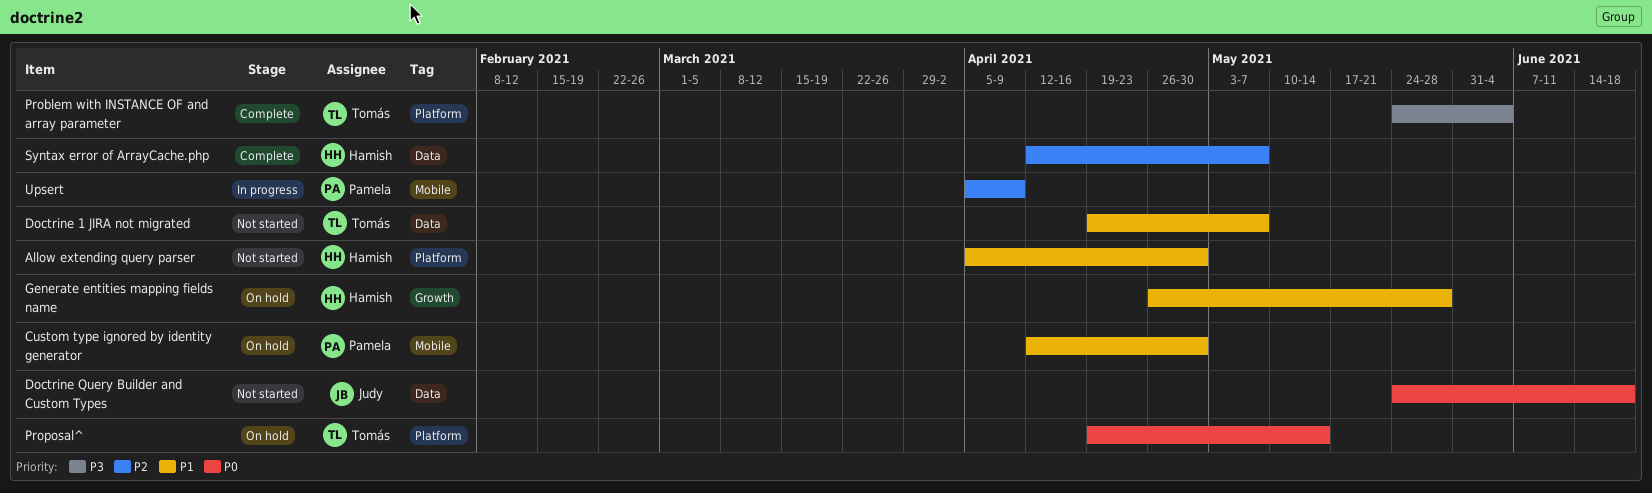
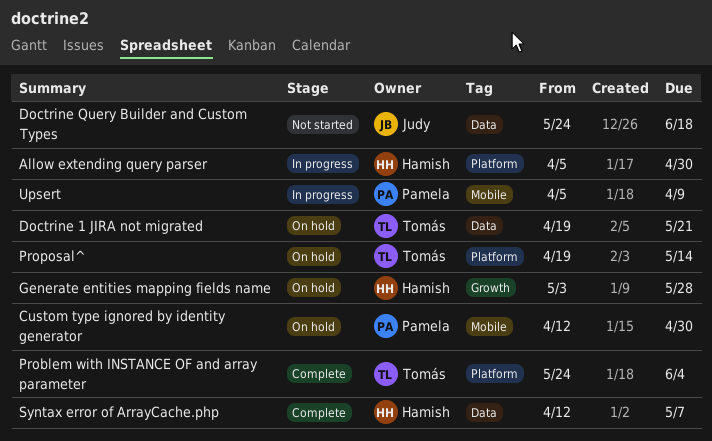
Allow extending query parser, status: Not started -> In progress
Doctrine 1 JIRA not migrated, status: Not started -> On hold
Doctrine 1 JIRA not migrated, due: May 7 -> May 21
Generate entities mapping fields name, start: Apr 26 -> May 3

